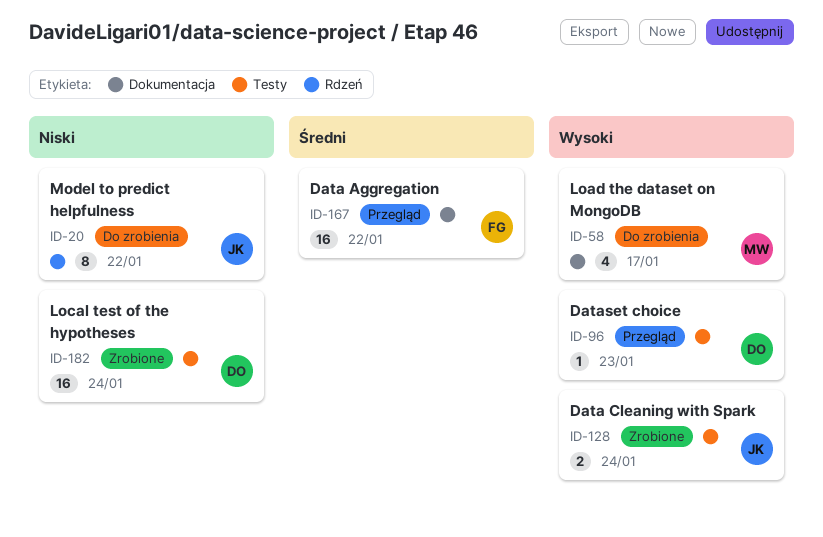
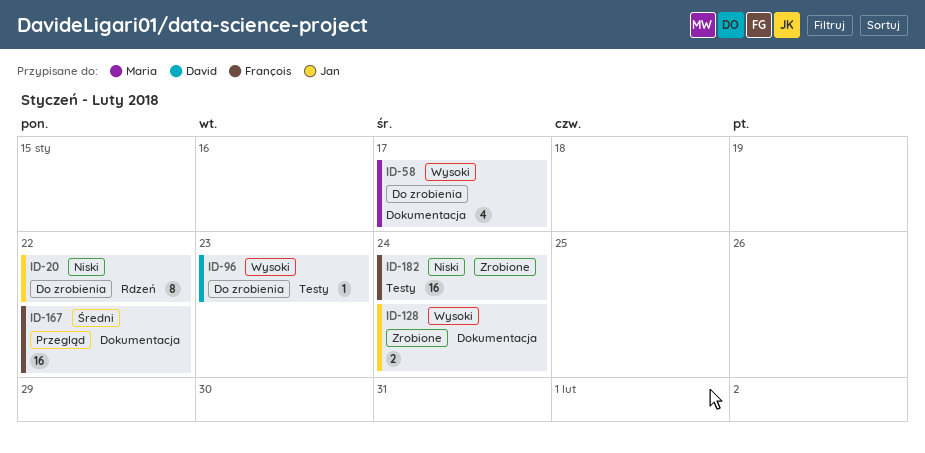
ID-96, status: Przegląd -> Do zrobienia
ID-128, label: Testy -> Dokumentacja
ID-182, owner: David -> François

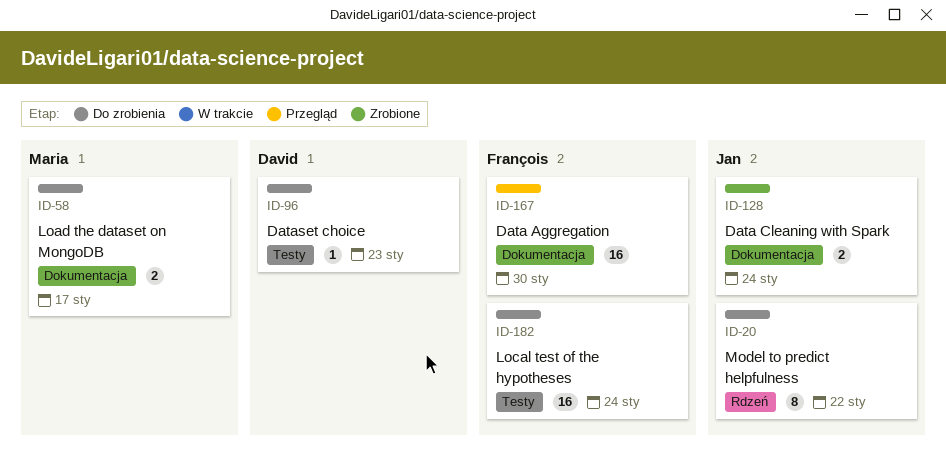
ID-58, estimate: 4 -> 2
ID-167, due: Jan 22 -> Jan 30
ID-182, status: Zrobione -> Do zrobienia

